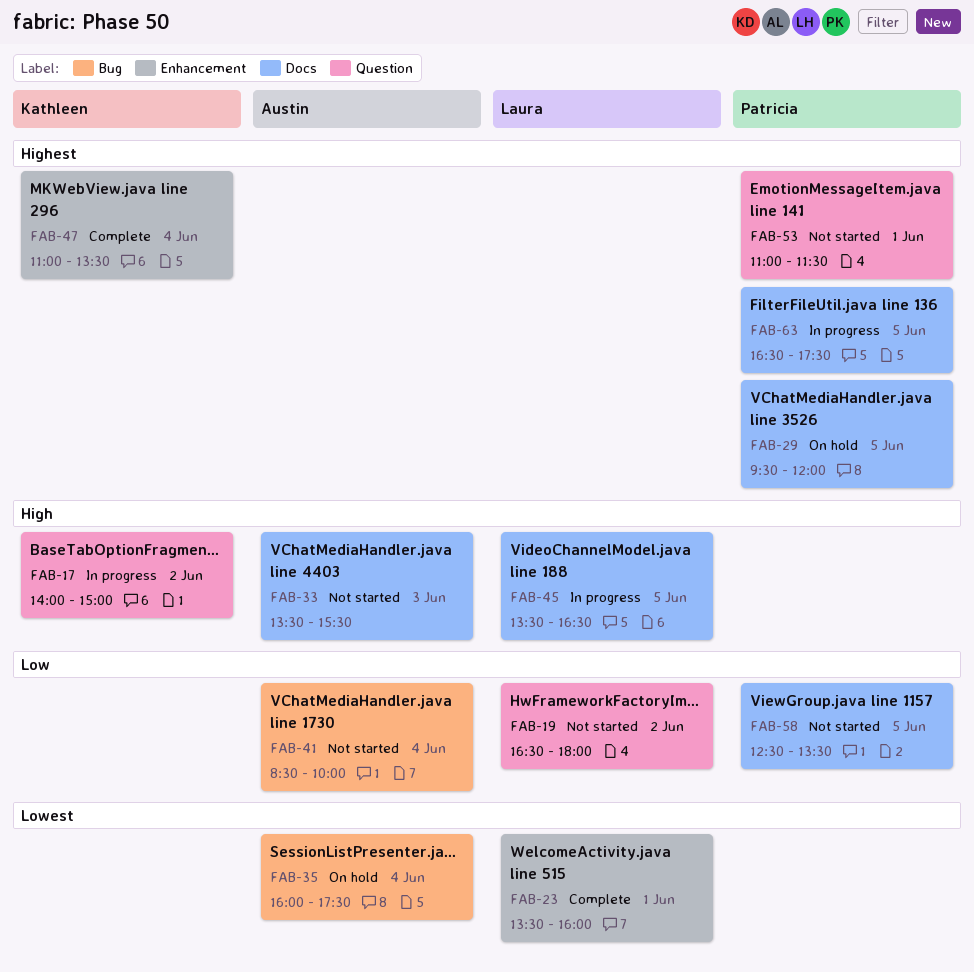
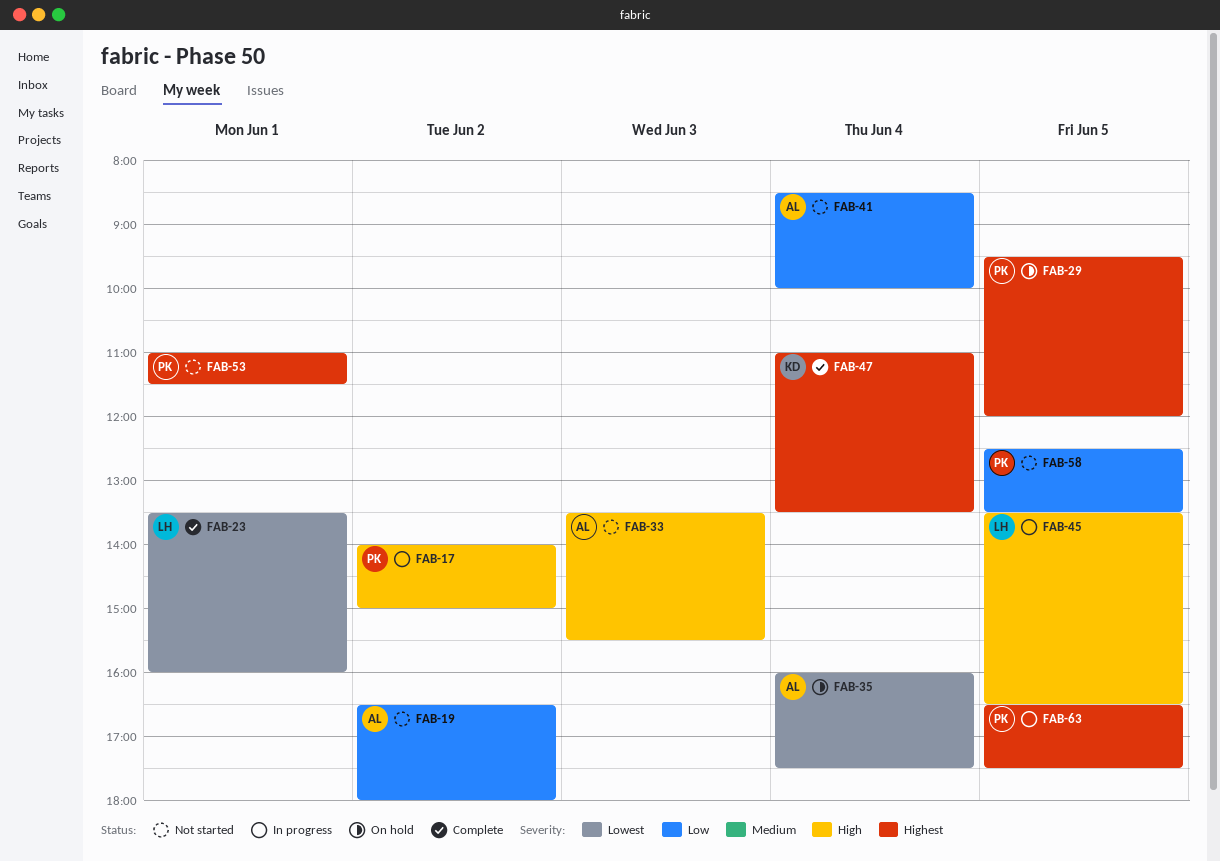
FAB-17, owner: Kathleen -> Patricia
FAB-19, owner: Laura -> Austin

